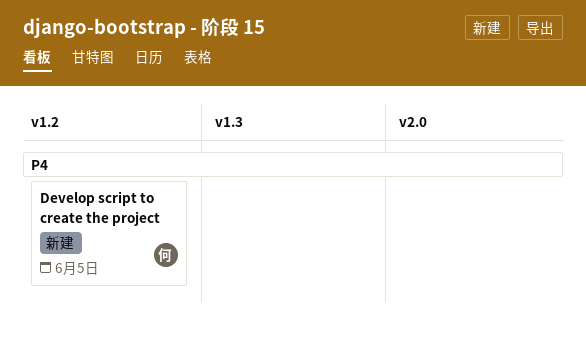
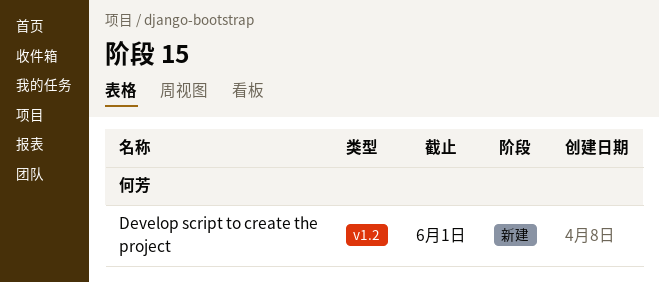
Develop script to create the project, due: Jun 5 -> Jun 1

